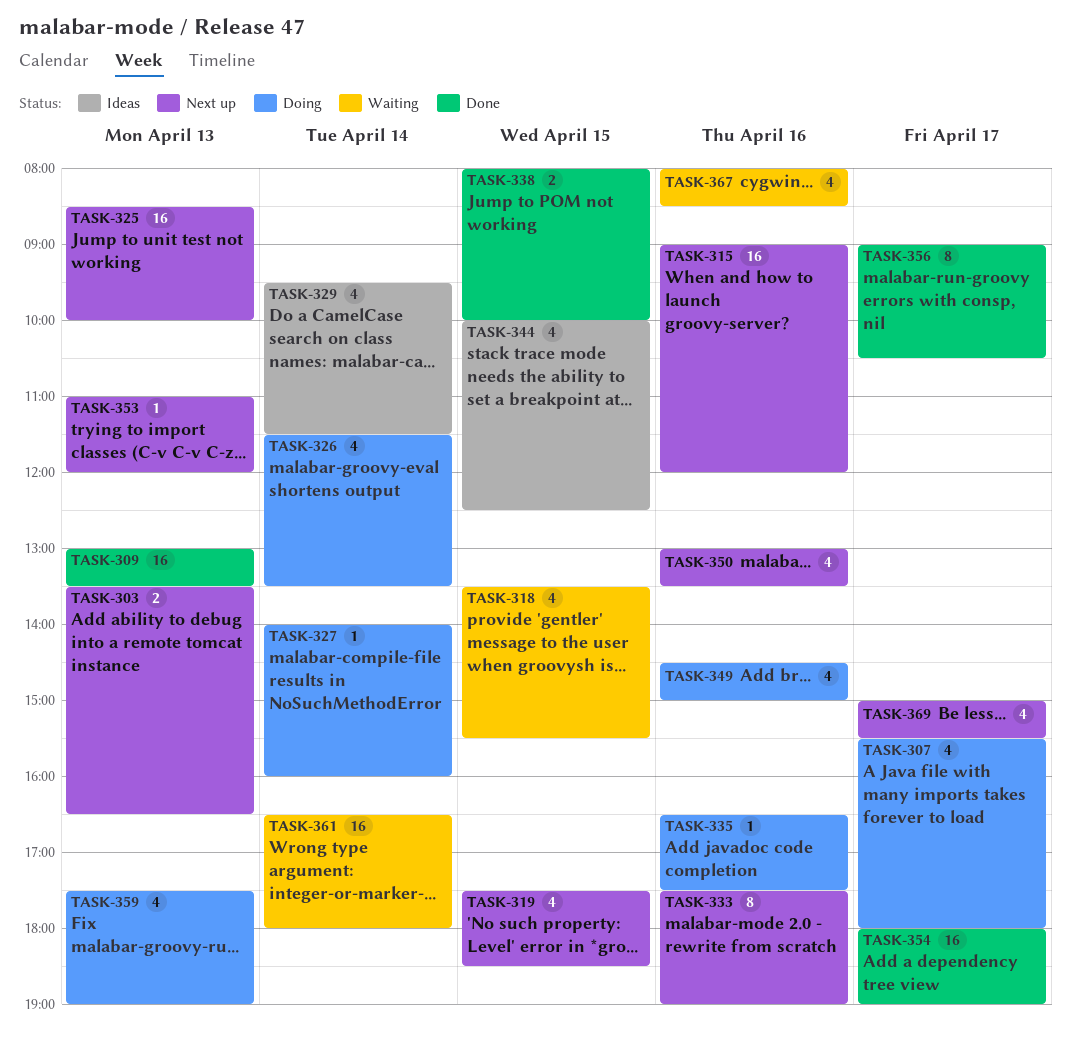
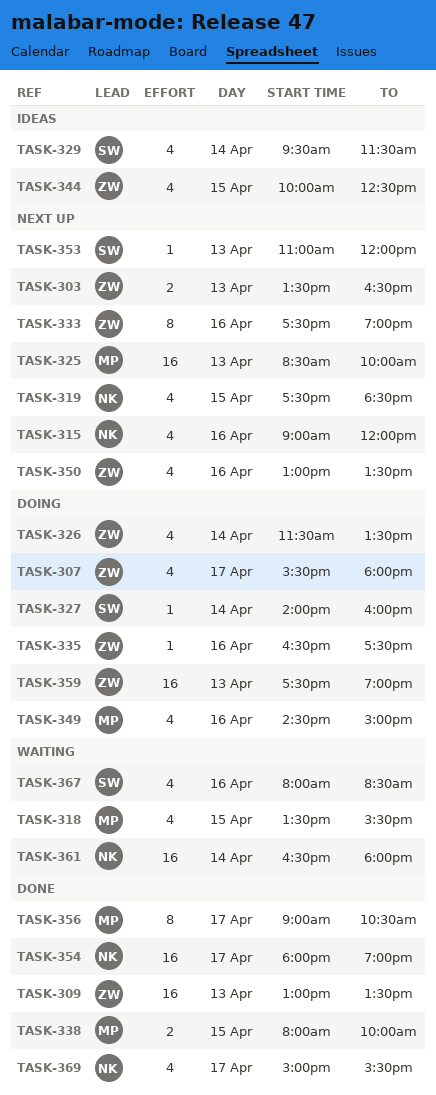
TASK-315, estimate: 16 -> 4
TASK-359, estimate: 4 -> 16
TASK-369, status: Next up -> Done

